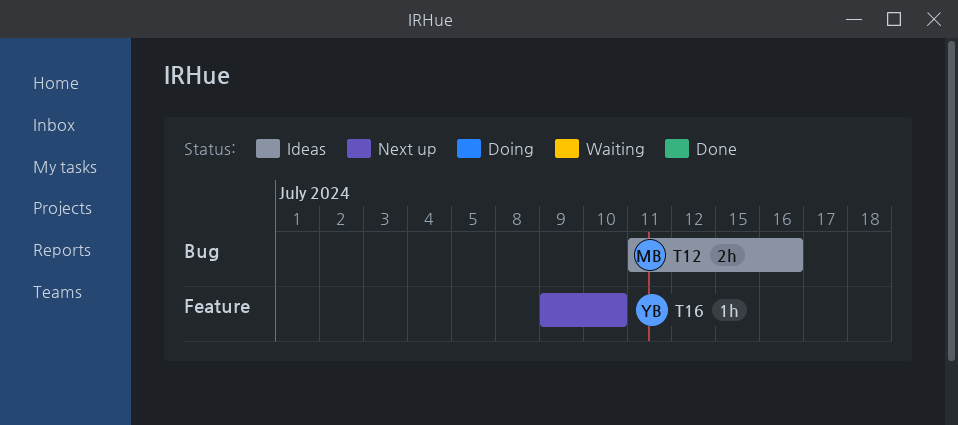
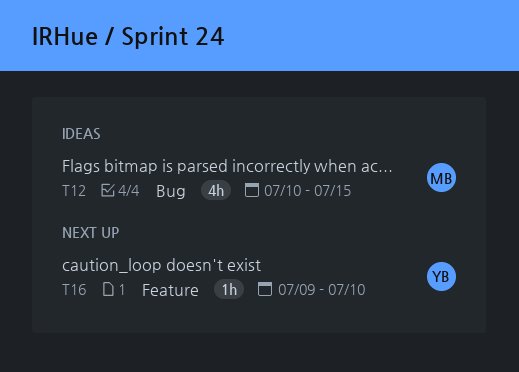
T12, estimate: 2h -> 4h
T12, start: Jul 11 -> Jul 10
T12, due: Jul 16 -> Jul 15

